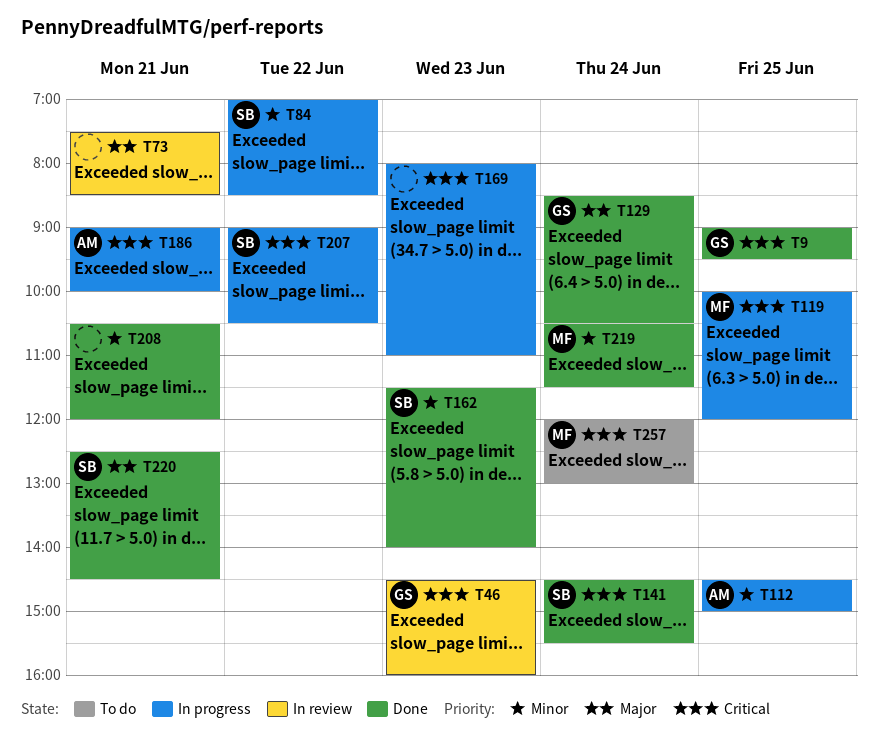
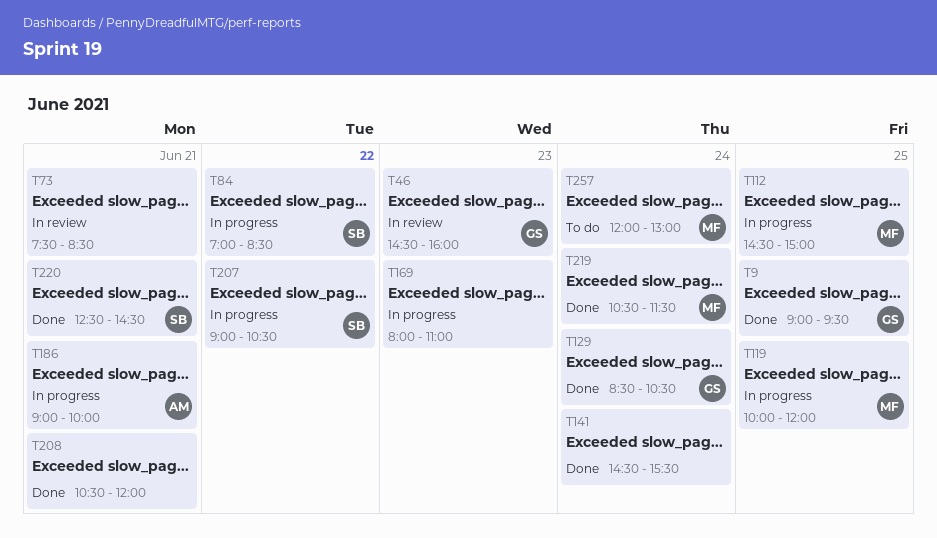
T112, owner: AM -> MF
T141, owner: SB -> none
T162: present -> none

